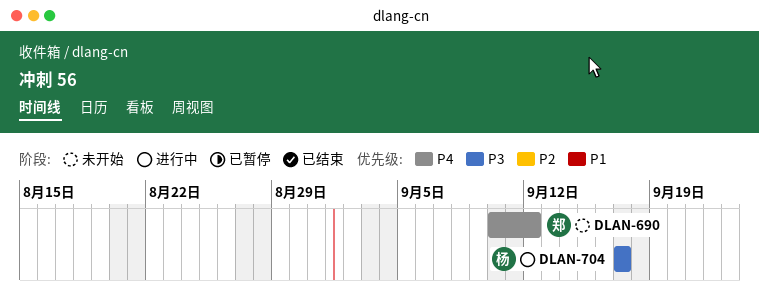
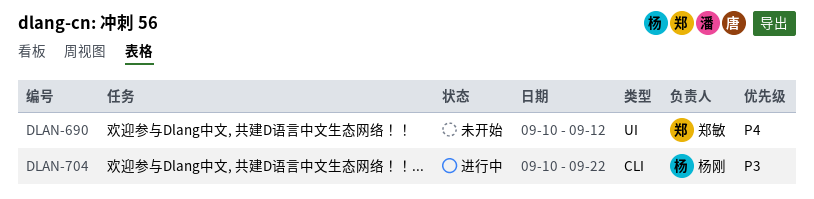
DLAN-704, start: Sep 17 -> Sep 10
DLAN-704, due: Sep 17 -> Sep 22

